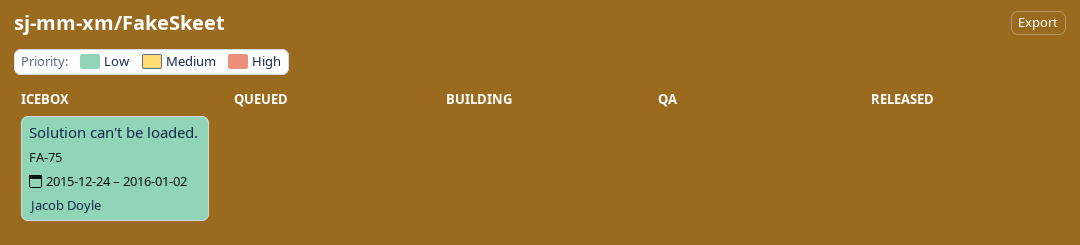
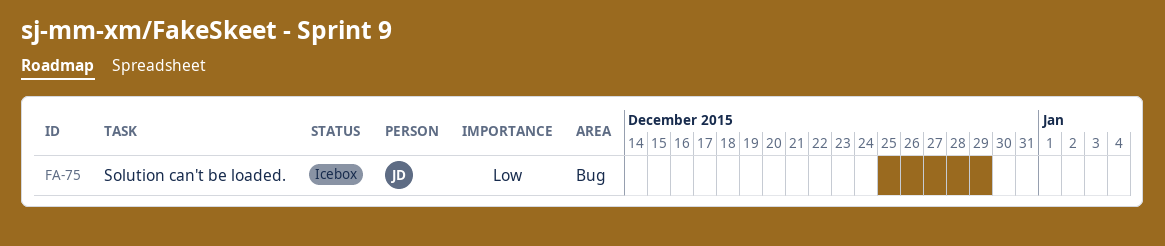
FA-75, start: Dec 24 -> Dec 25
FA-75, due: Jan 2 -> Dec 29

